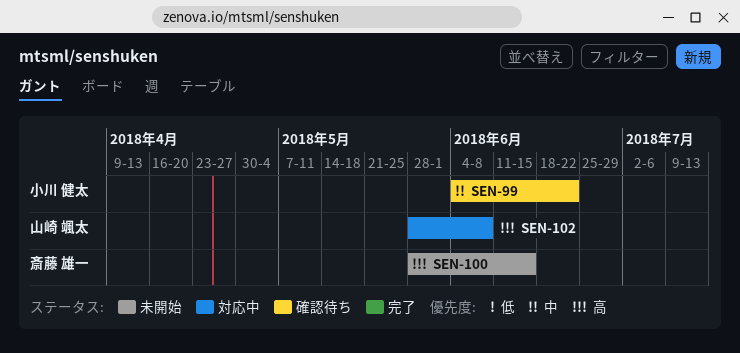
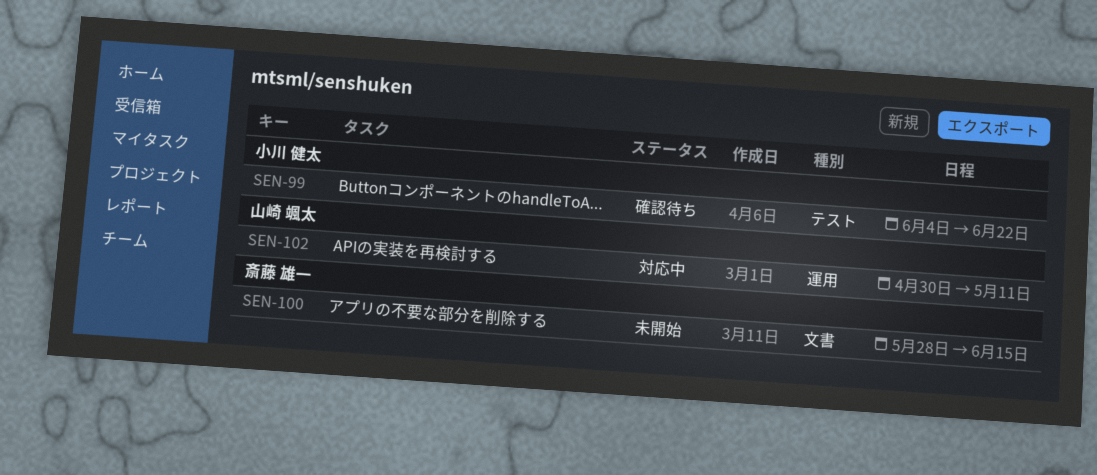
SEN-102, start: May 28 -> Apr 30
SEN-102, due: Jun 8 -> May 11

